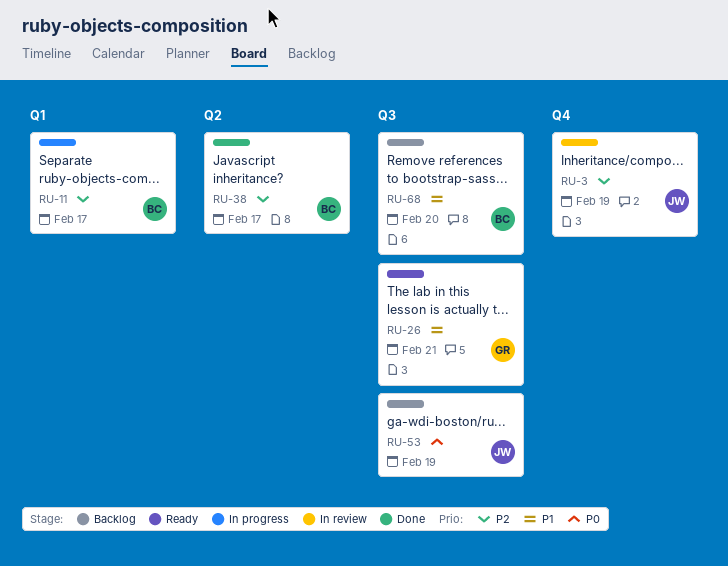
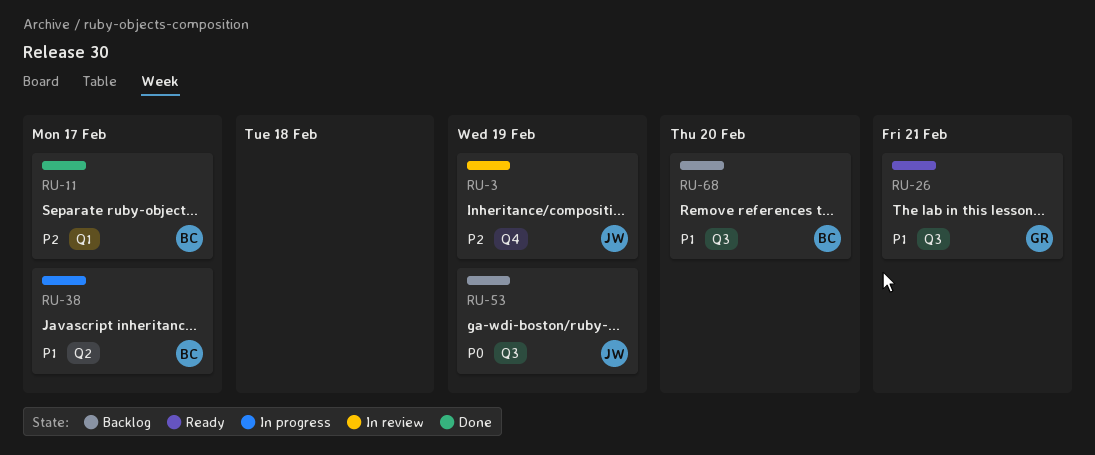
RU-11, status: In progress -> Done
RU-38, status: Done -> In progress
RU-38, priority: P2 -> P1

